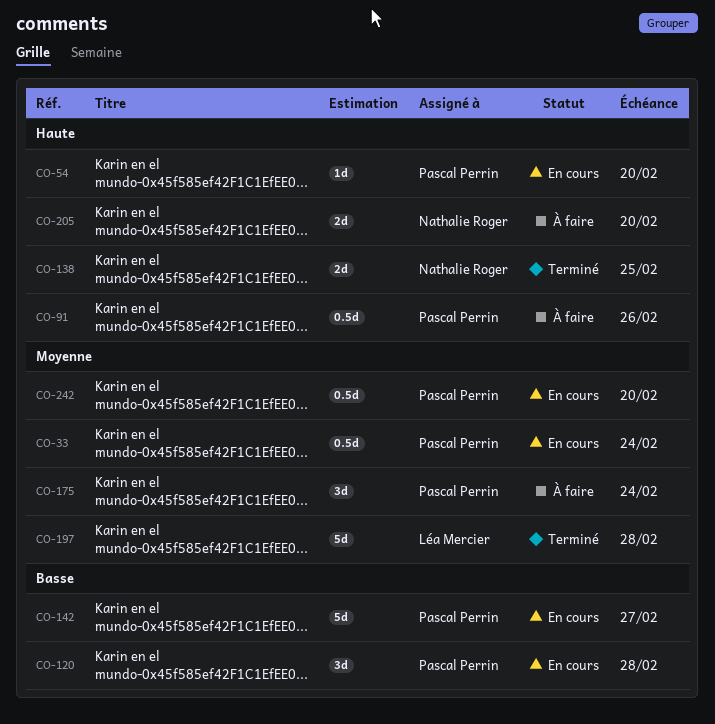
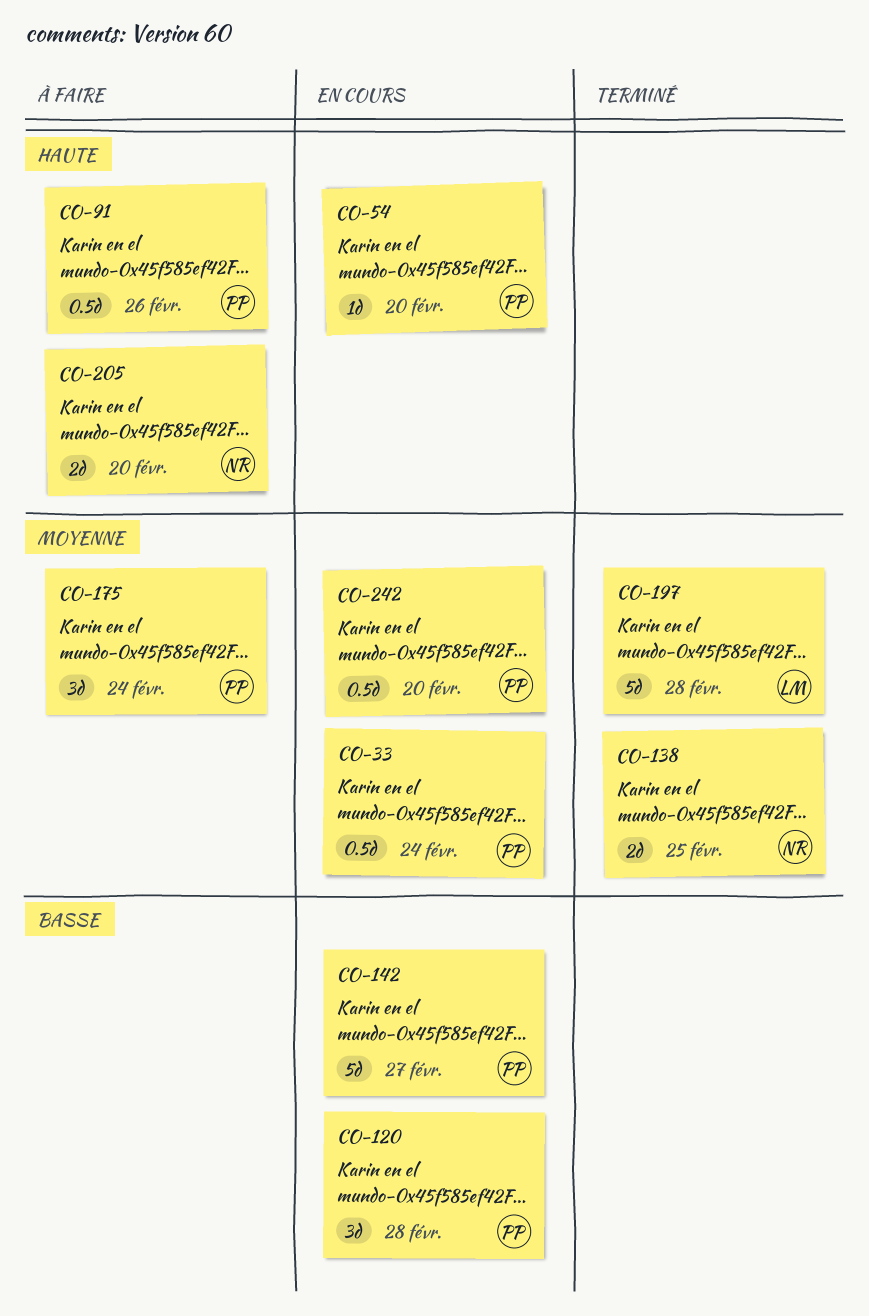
CO-138, priority: Haute -> Moyenne

